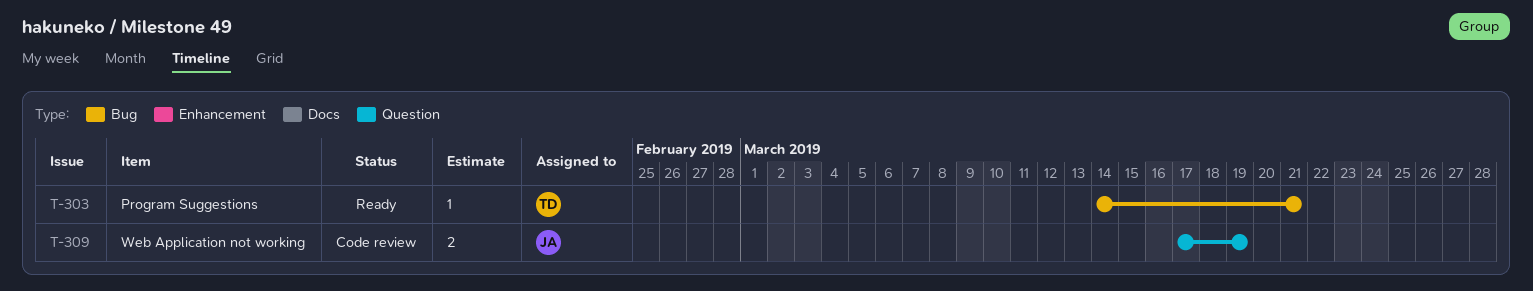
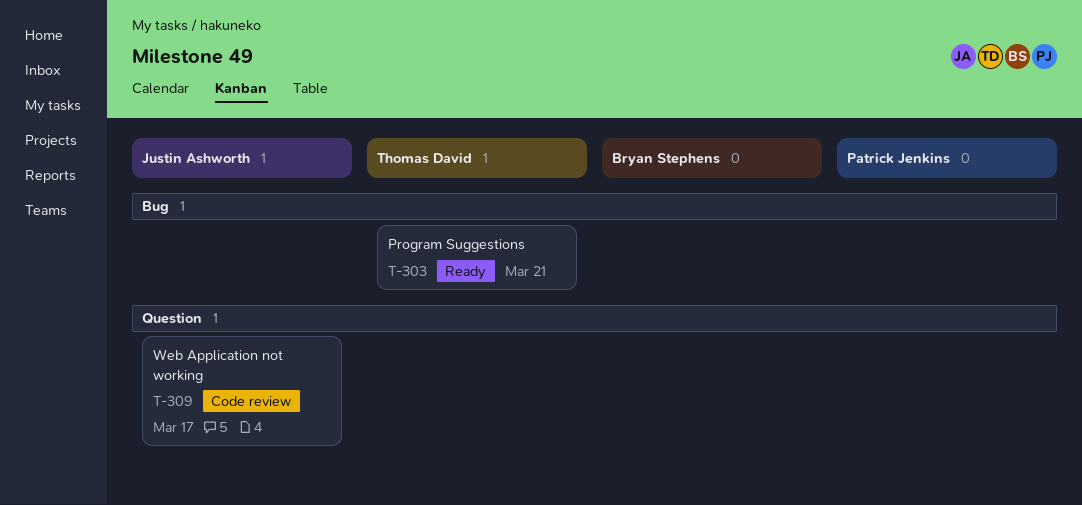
T-309, due: Mar 19 -> Mar 17

